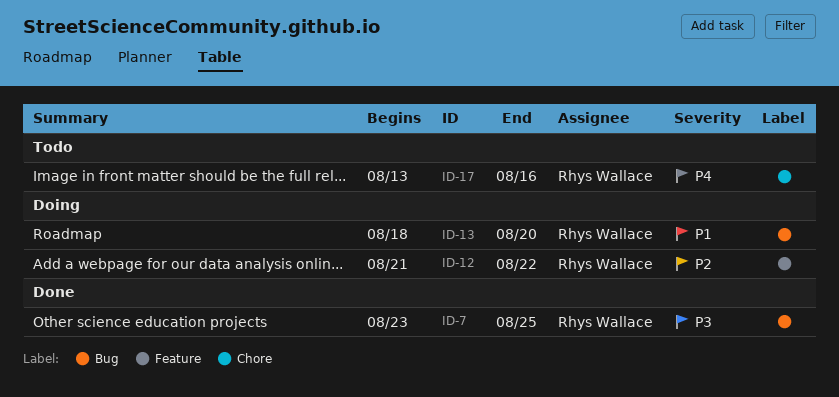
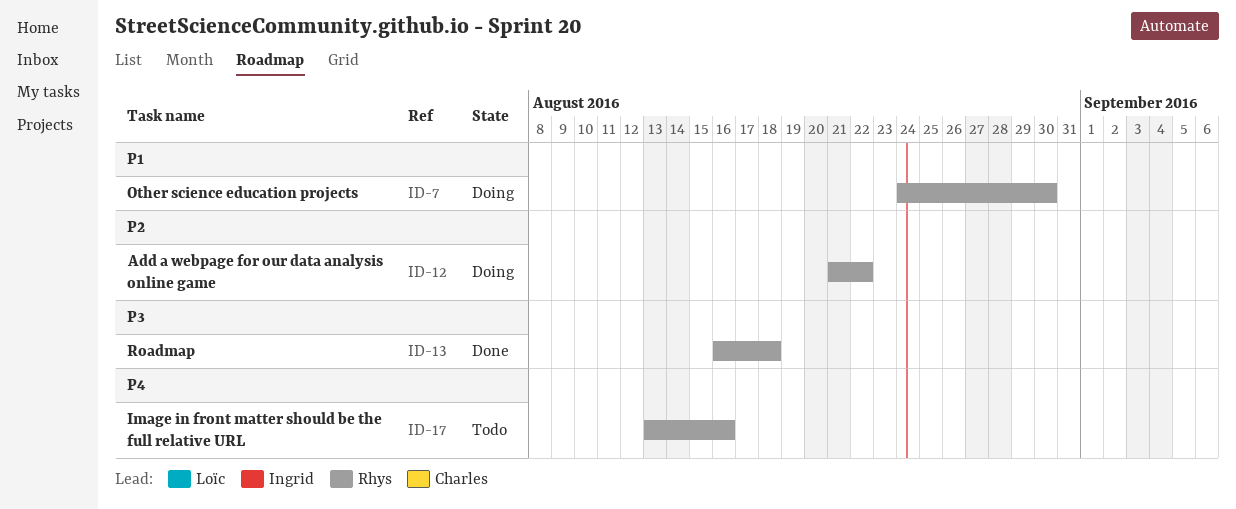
ID-7, status: Done -> Doing
ID-7, priority: P3 -> P1
ID-7, start: Aug 23 -> Aug 24
ID-7, due: Aug 25 -> Aug 30
ID-13, status: Doing -> Done
ID-13, priority: P1 -> P3
ID-13, start: Aug 18 -> Aug 16
ID-13, due: Aug 20 -> Aug 18

